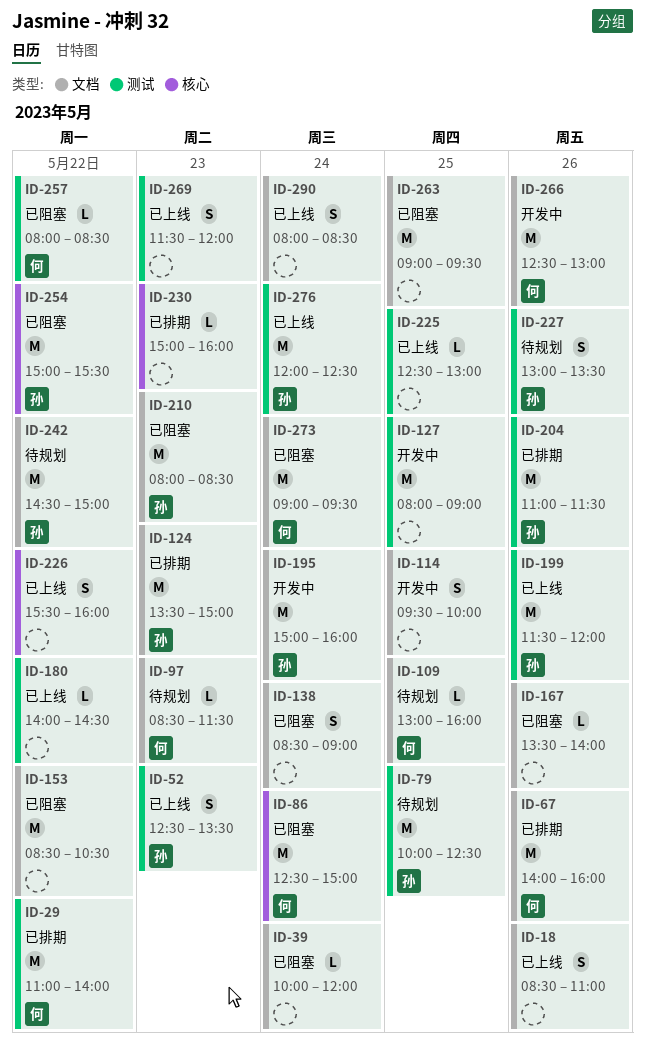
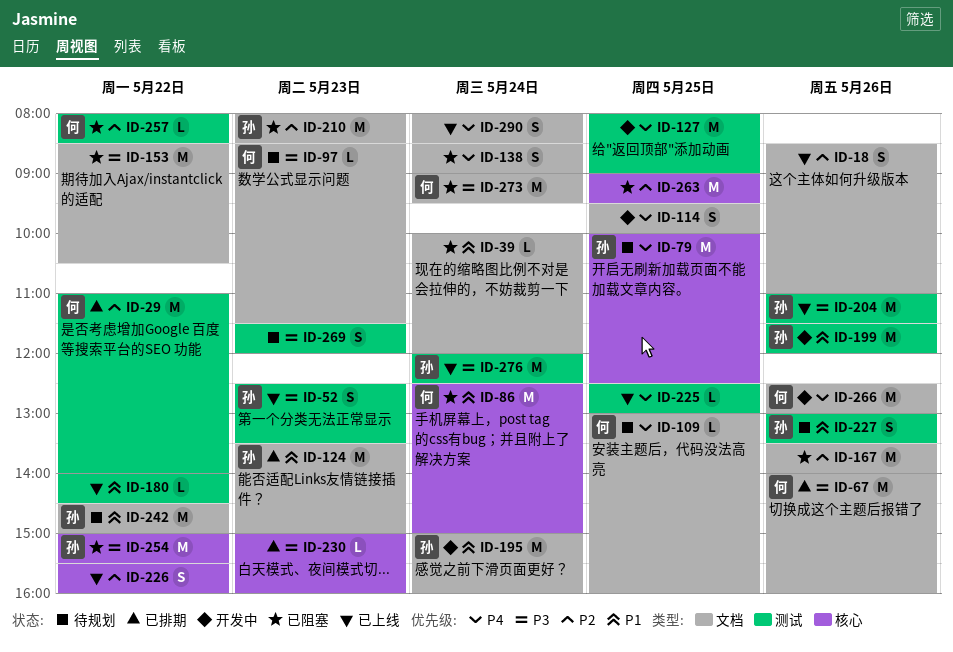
ID-79, label: 测试 -> 核心
ID-167, estimate: L -> M
ID-199, status: 已上线 -> 开发中
ID-204, status: 已排期 -> 已上线
ID-263, label: 文档 -> 核心
ID-269, status: 已上线 -> 待规划

